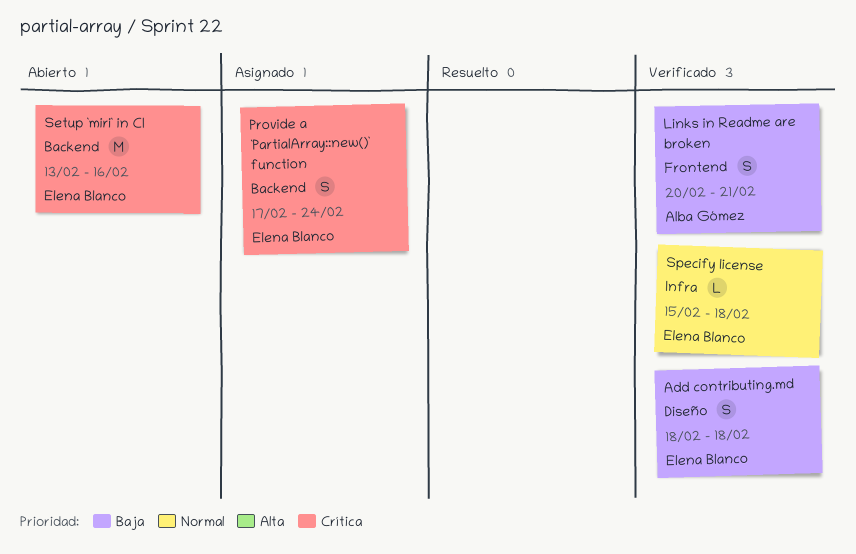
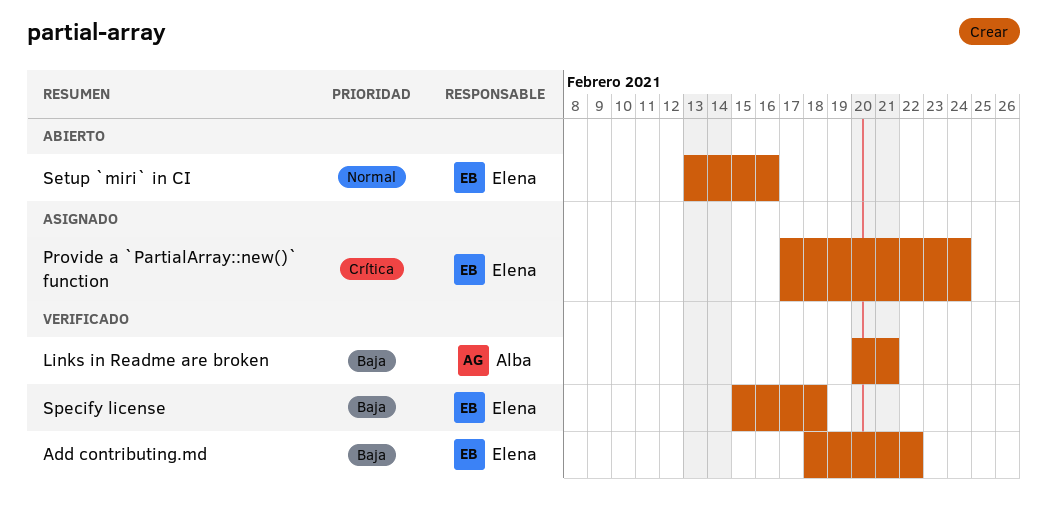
Add contributing.md, due: Feb 18 -> Feb 22
Setup `miri` in CI, priority: Crítica -> Normal
Specify license, priority: Normal -> Baja

